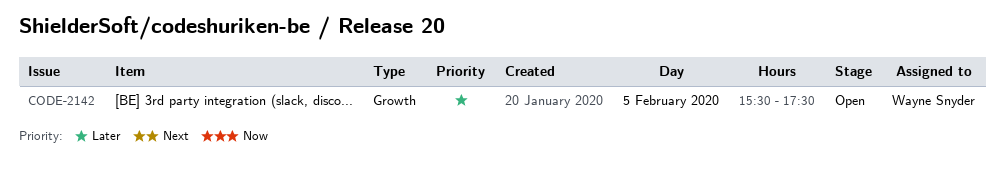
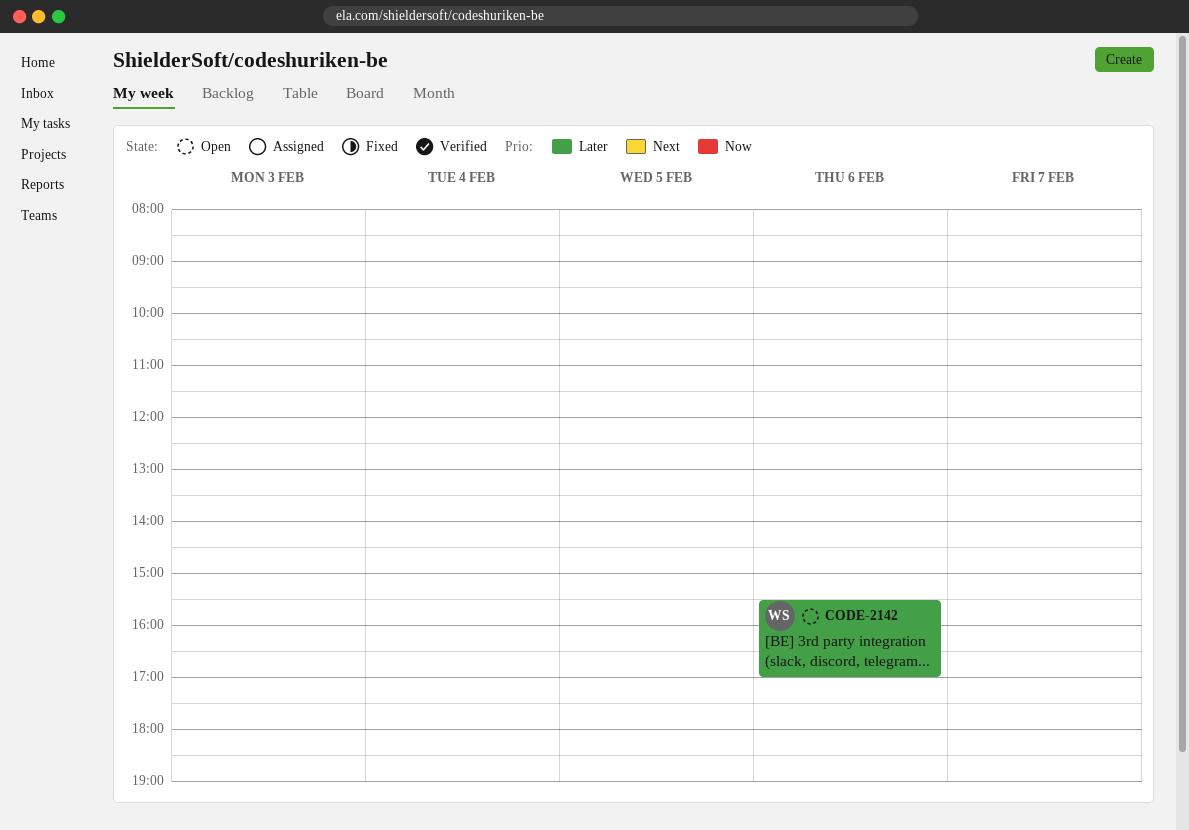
CODE-2142, day: Feb 5 -> Feb 6
CODE-2142, ends: 17:30 -> 17:00

